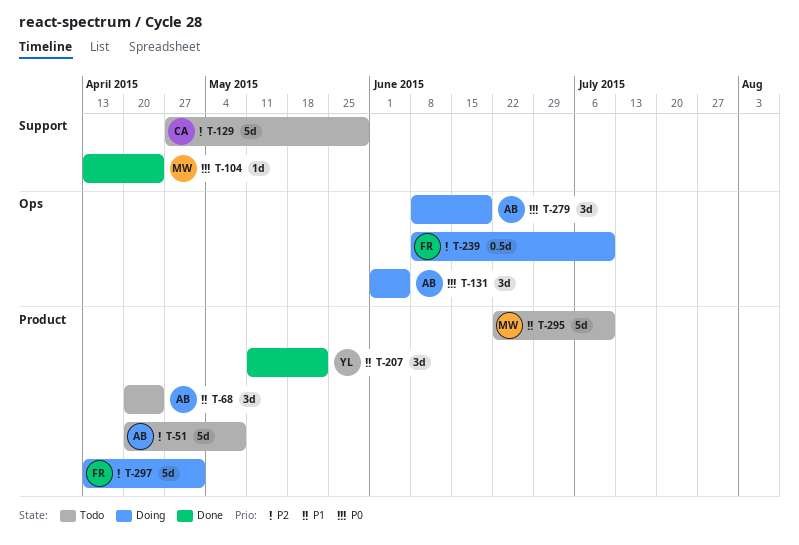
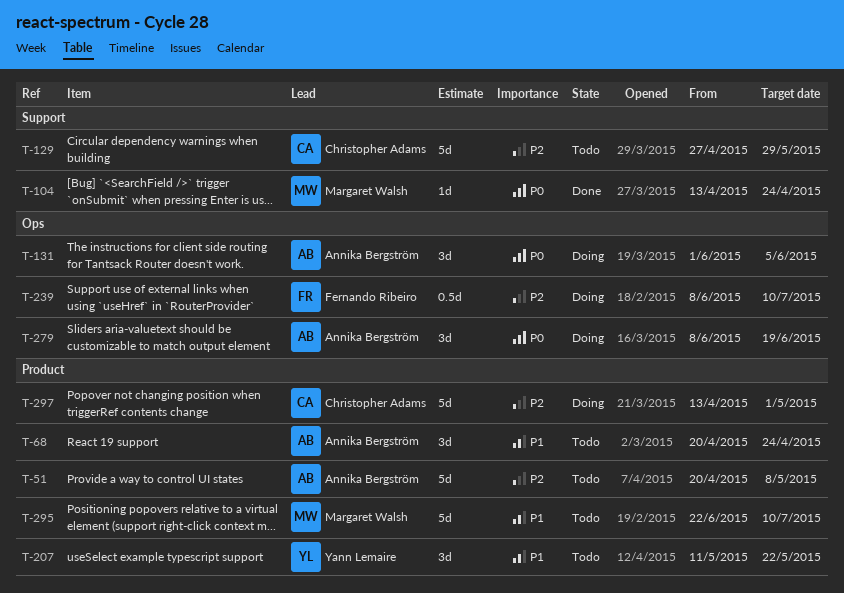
T-207, status: Done -> Todo
T-297, owner: Fernando Ribeiro -> Christopher Adams

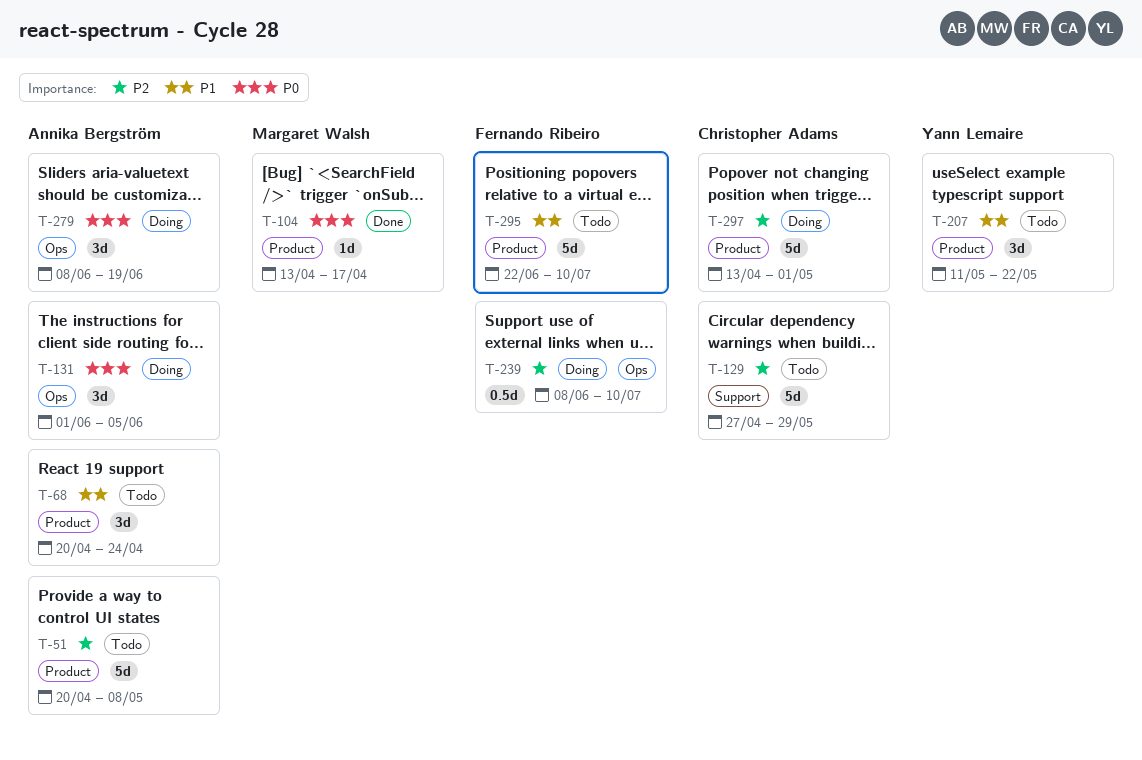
T-104, label: Support -> Product
T-104, due: Apr 24 -> Apr 17
T-295, owner: Margaret Walsh -> Fernando Ribeiro

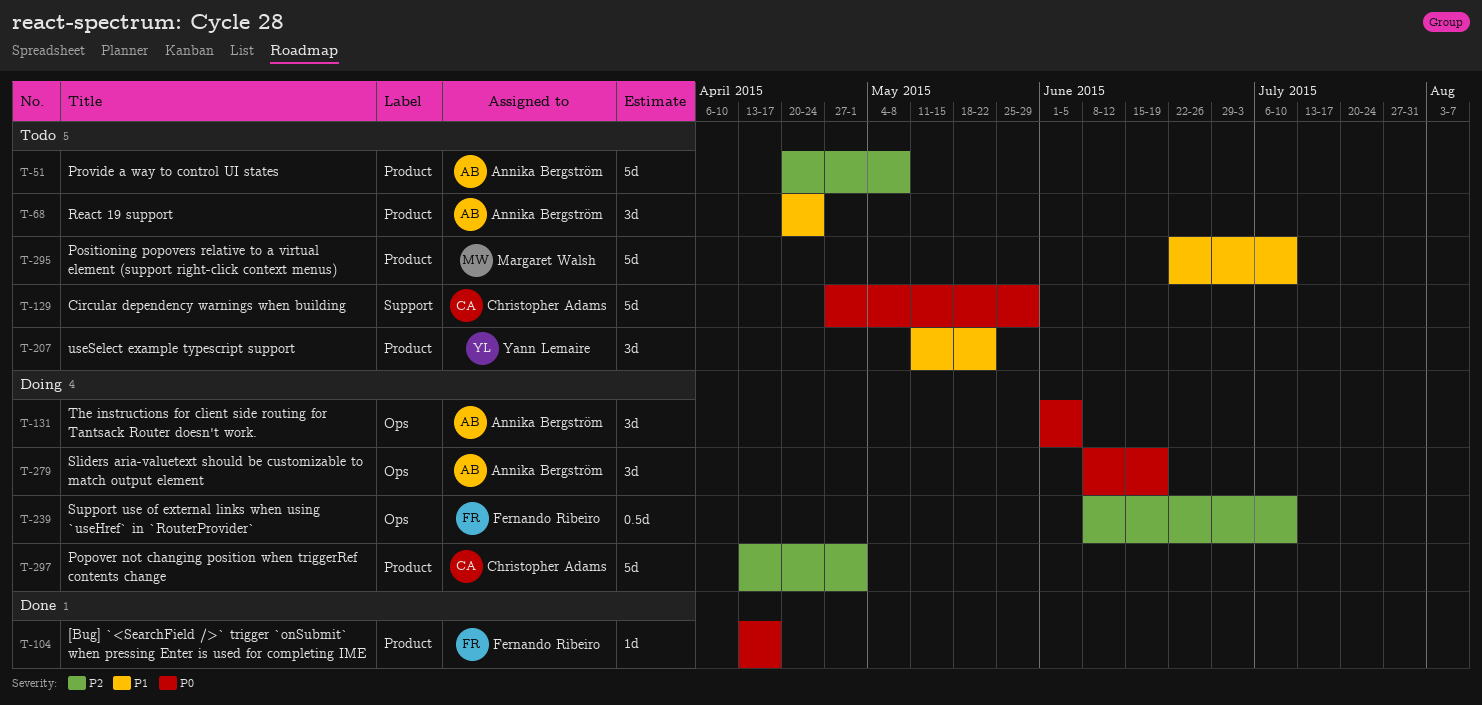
T-104, owner: Margaret Walsh -> Fernando Ribeiro
T-129, priority: P2 -> P0
T-295, owner: Fernando Ribeiro -> Margaret Walsh

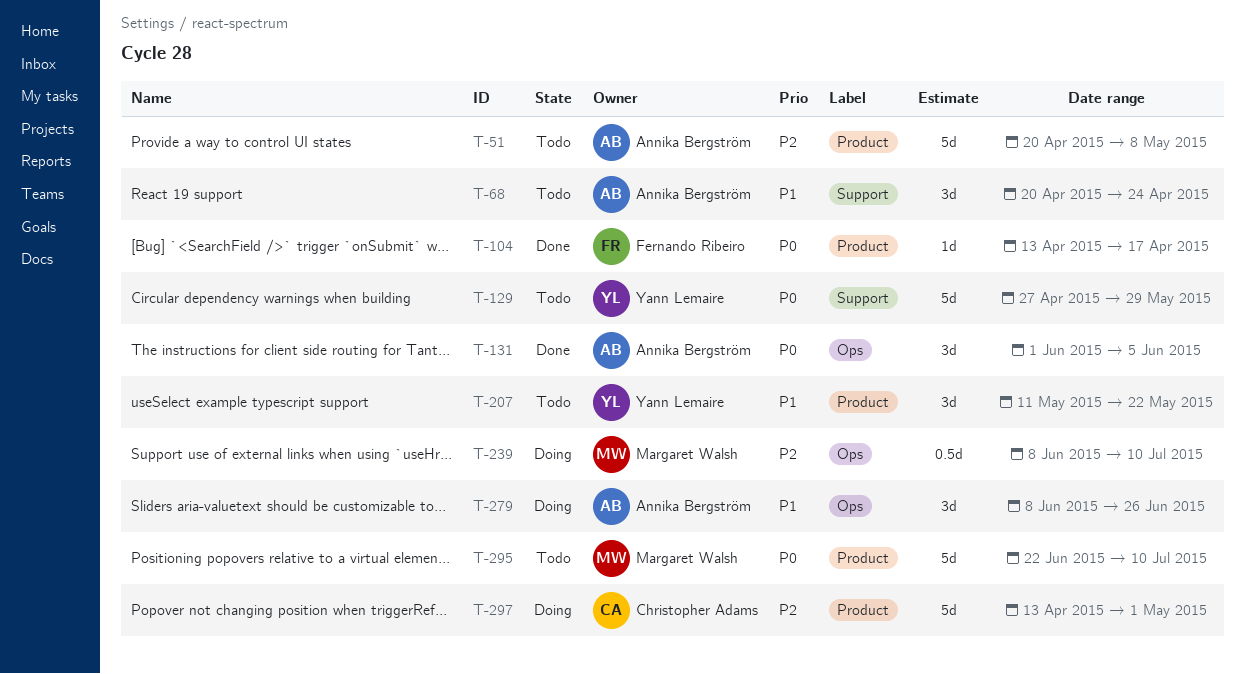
T-68, label: Product -> Support
T-129, owner: Christopher Adams -> Yann Lemaire
T-131, status: Doing -> Done
T-239, owner: Fernando Ribeiro -> Margaret Walsh
T-279, priority: P0 -> P1
T-279, due: Jun 19 -> Jun 26
T-295, priority: P1 -> P0

